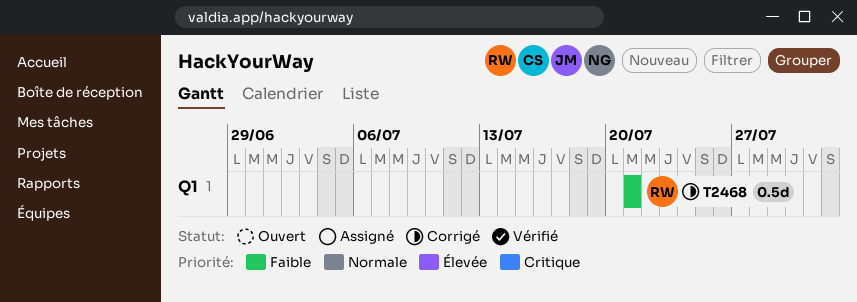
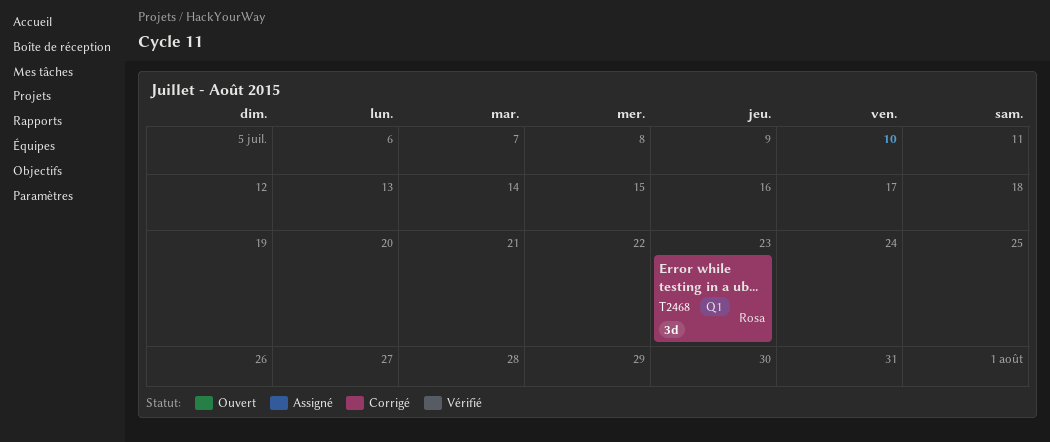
T2468, estimate: 0.5d -> 3d
T2468, due: Jul 21 -> Jul 23

